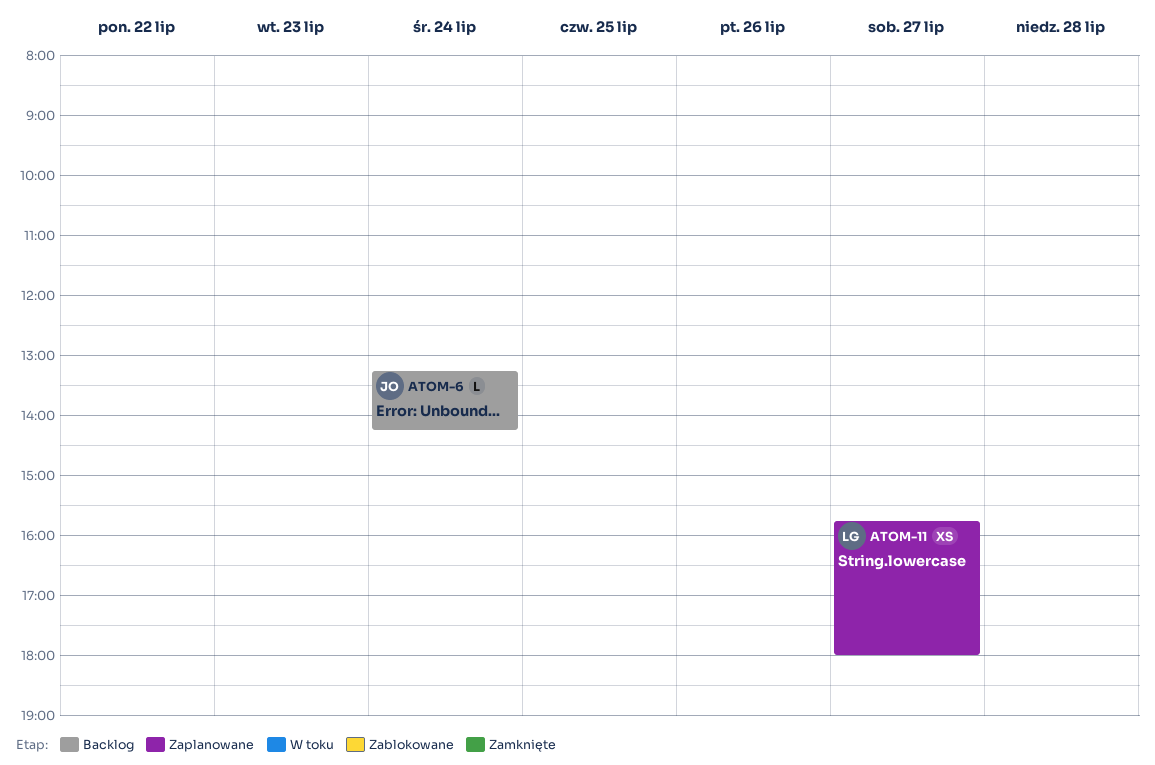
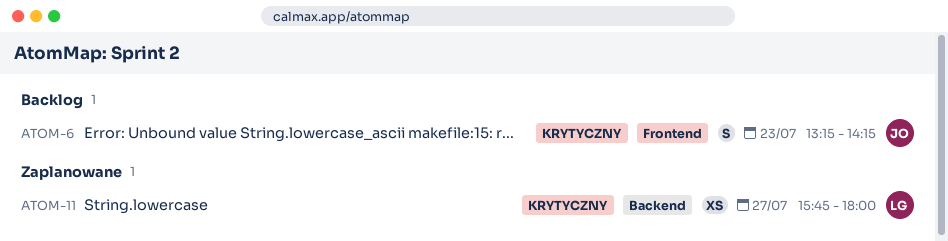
ATOM-6, estimate: L -> S
ATOM-6, day: Jul 24 -> Jul 23

